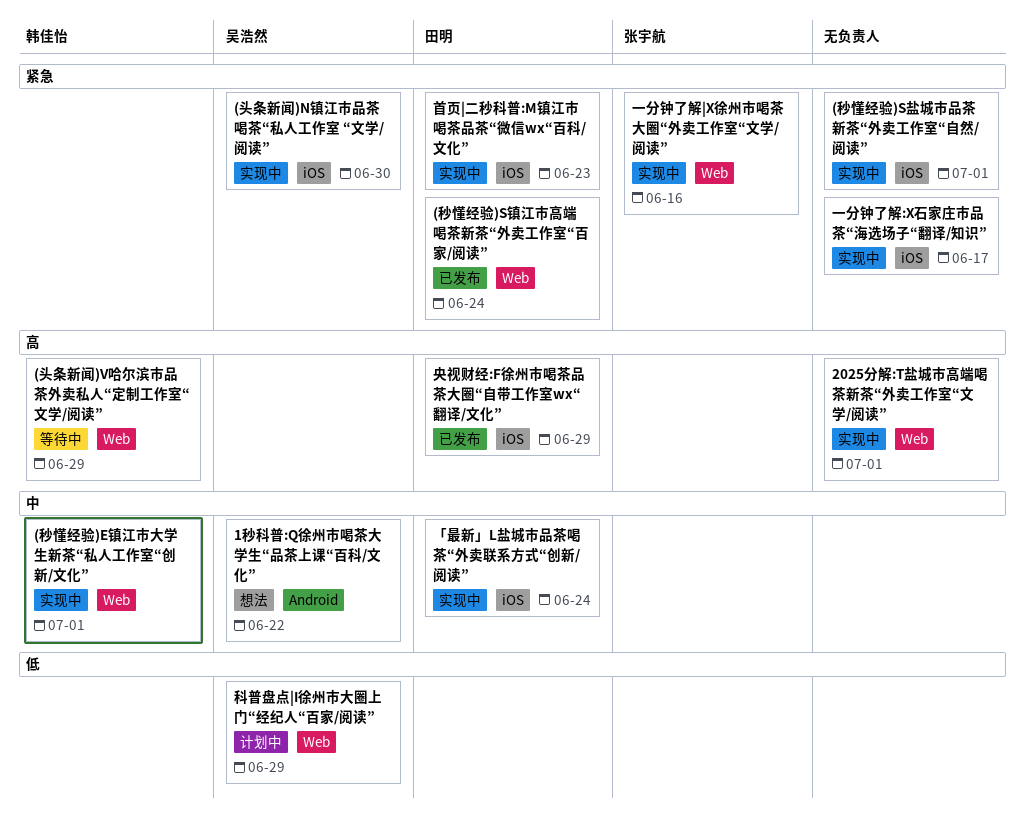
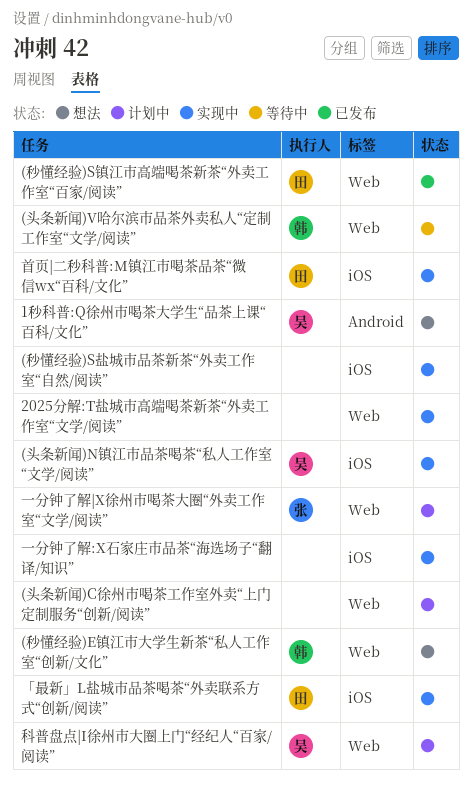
(头条新闻)C徐州市喝茶工作室外卖“上门定制服务“创新/阅读”: none -> present
(秒懂经验)E镇江市大学生新茶“私人工作室“创新/文化”, status: 实现中 -> 想法
一分钟了解|X徐州市喝茶大圈“外卖工作室“文学/阅读”, status: 实现中 -> 计划中
央视财经:F徐州市喝茶品茶大圈“自带工作室wx“翻译/文化”: present -> none

